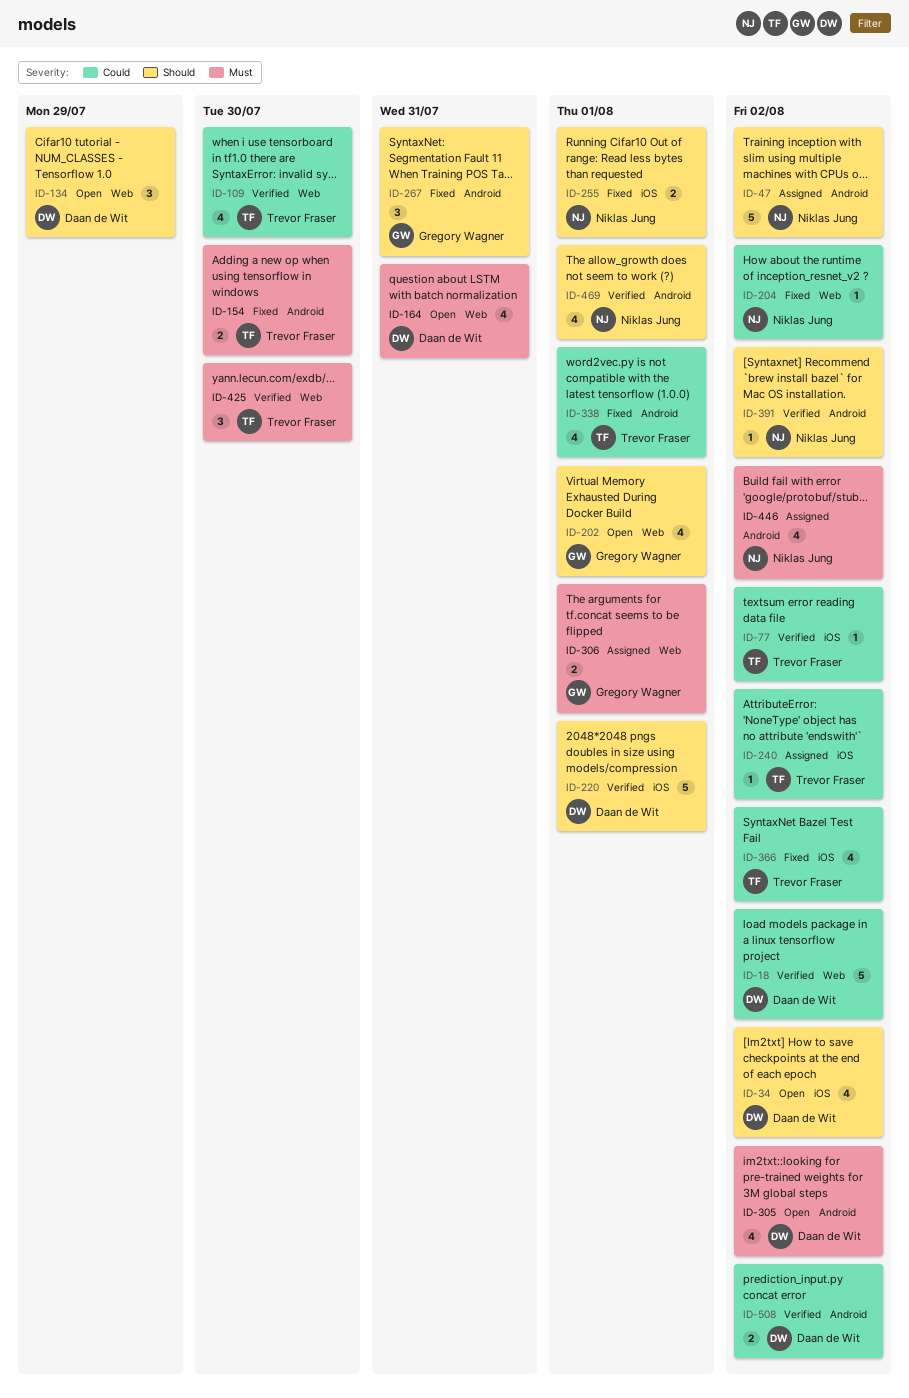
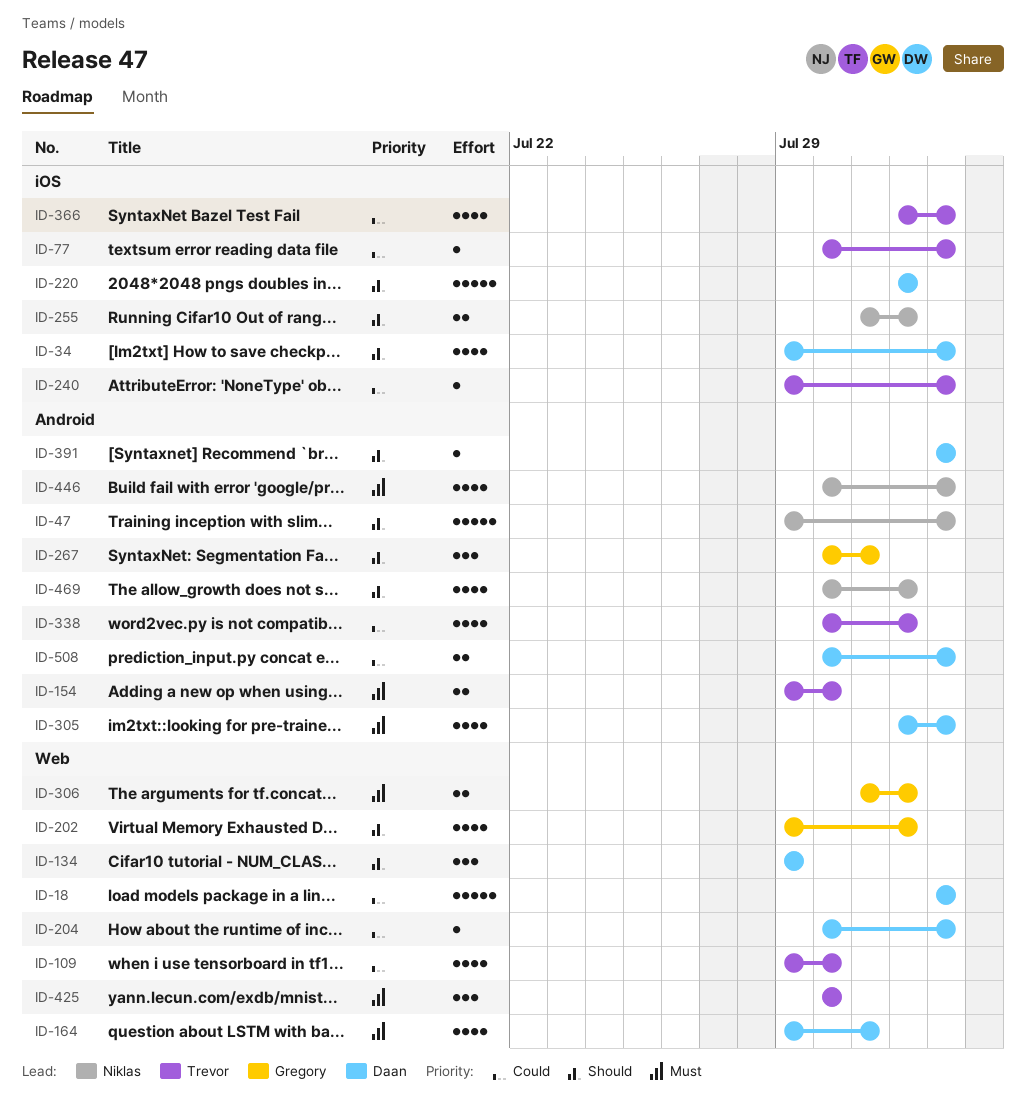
ID-204, owner: Niklas Jung -> Daan de Wit
ID-391, owner: Niklas Jung -> Daan de Wit

